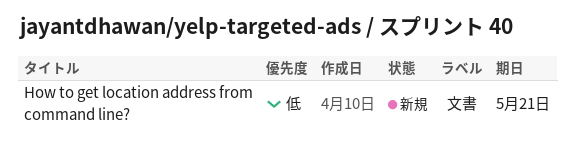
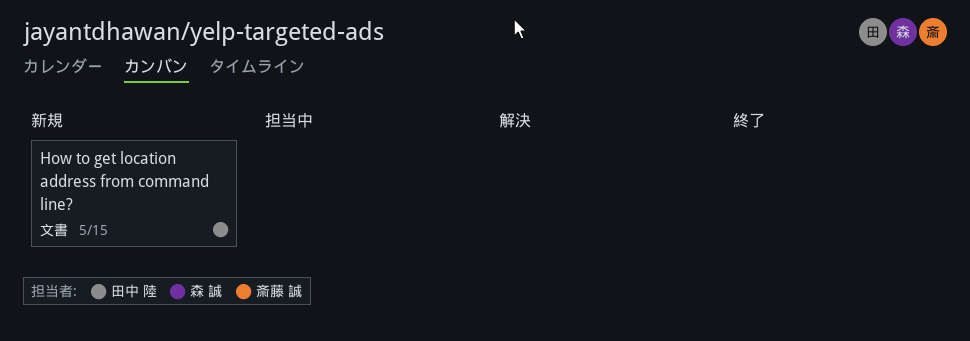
How to get location address from command line?, due: May 21 -> May 15

